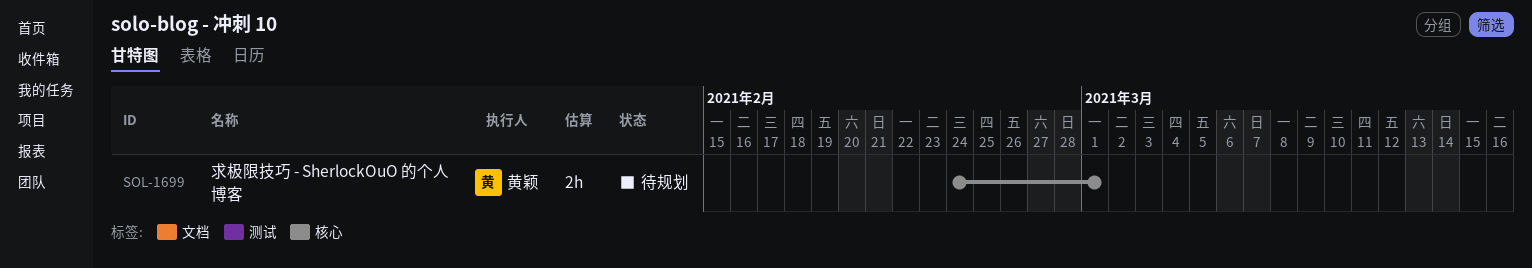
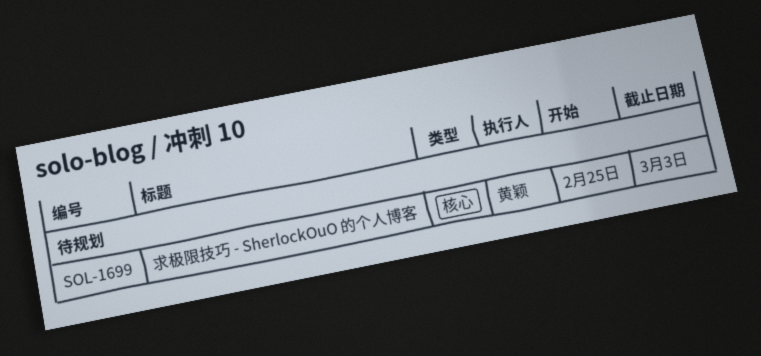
SOL-1699, start: Feb 24 -> Feb 25
SOL-1699, due: Mar 1 -> Mar 3

